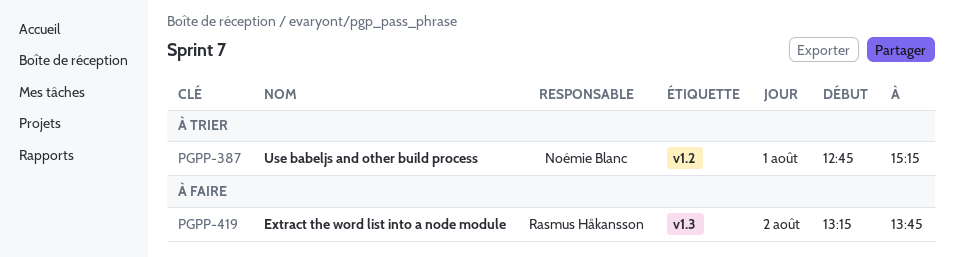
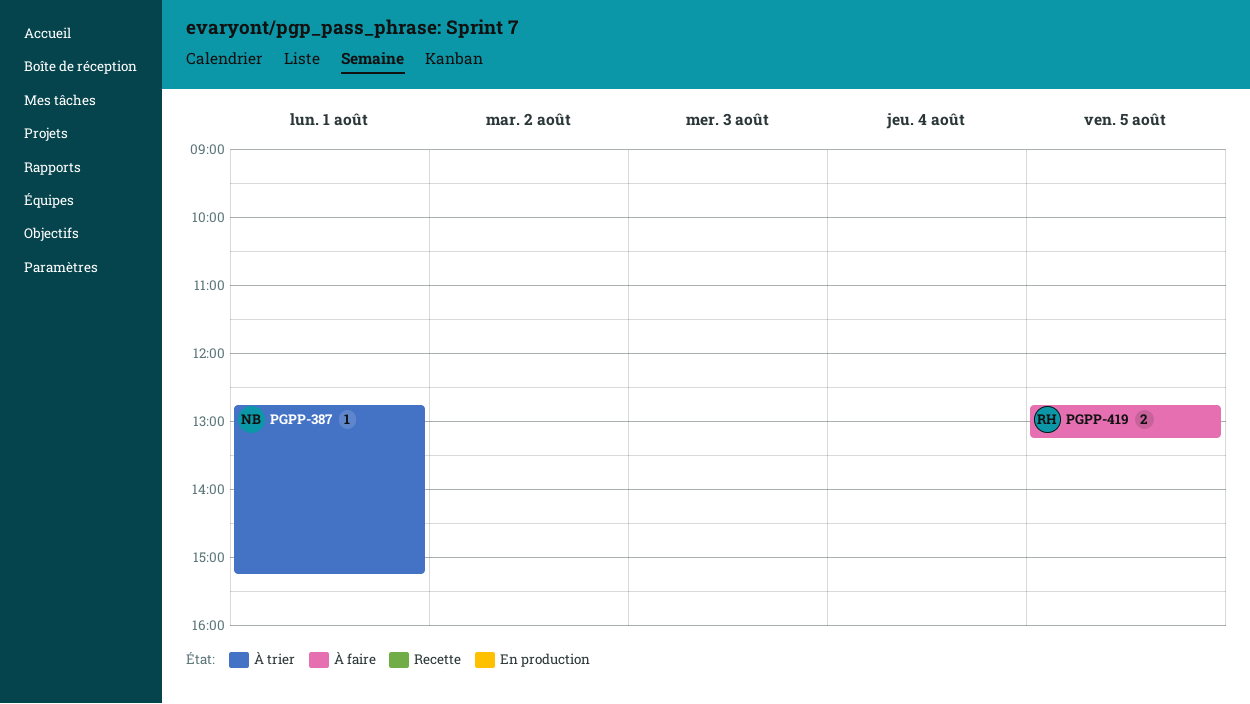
PGPP-419, day: Aug 2 -> Aug 5
PGPP-419, begins: 13:15 -> 12:45
PGPP-419, ends: 13:45 -> 13:15

